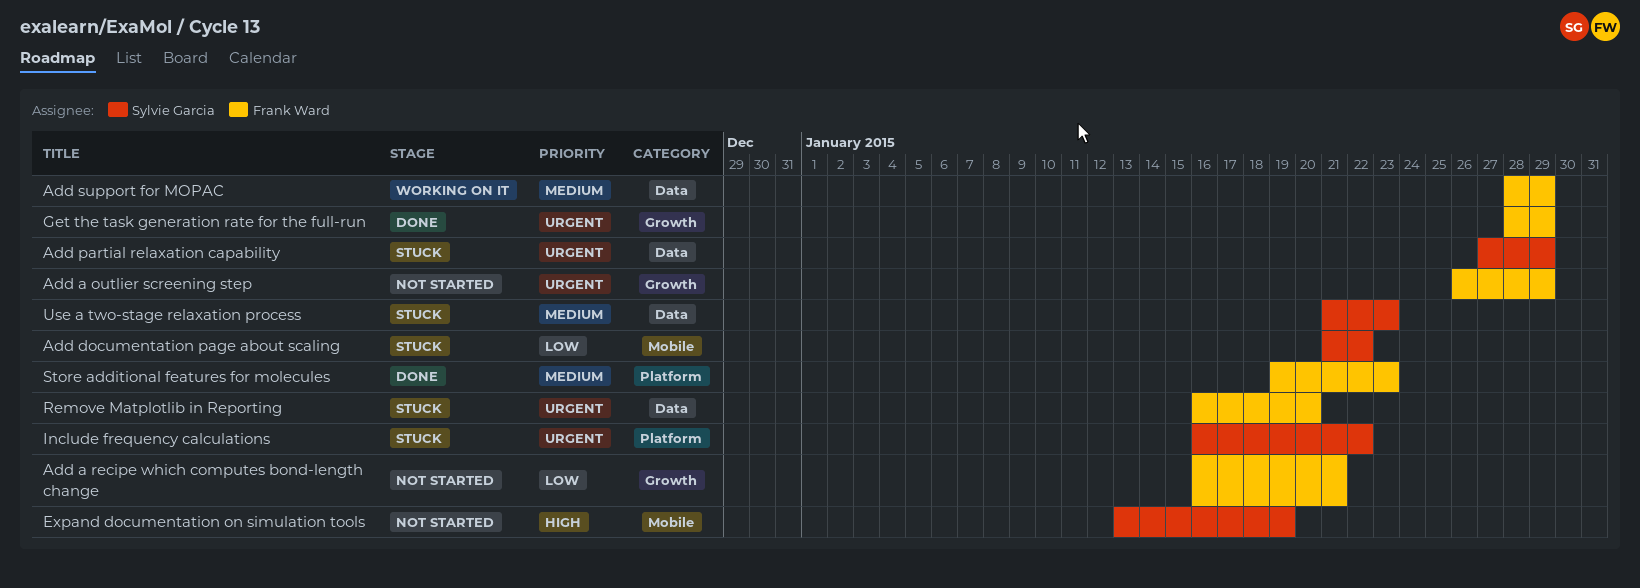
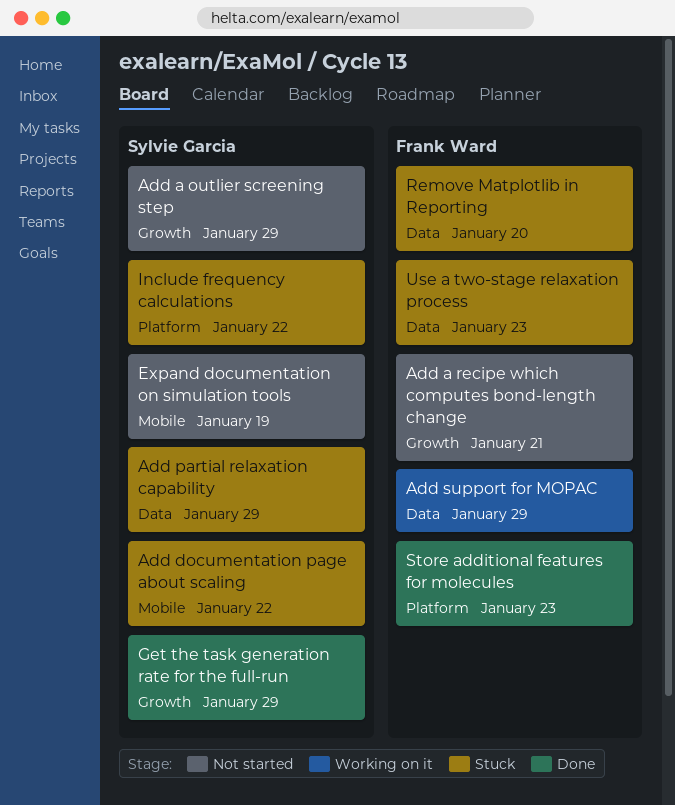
Add a outlier screening step, owner: Frank Ward -> Sylvie Garcia
Get the task generation rate for the full-run, owner: Frank Ward -> Sylvie Garcia
Use a two-stage relaxation process, owner: Sylvie Garcia -> Frank Ward

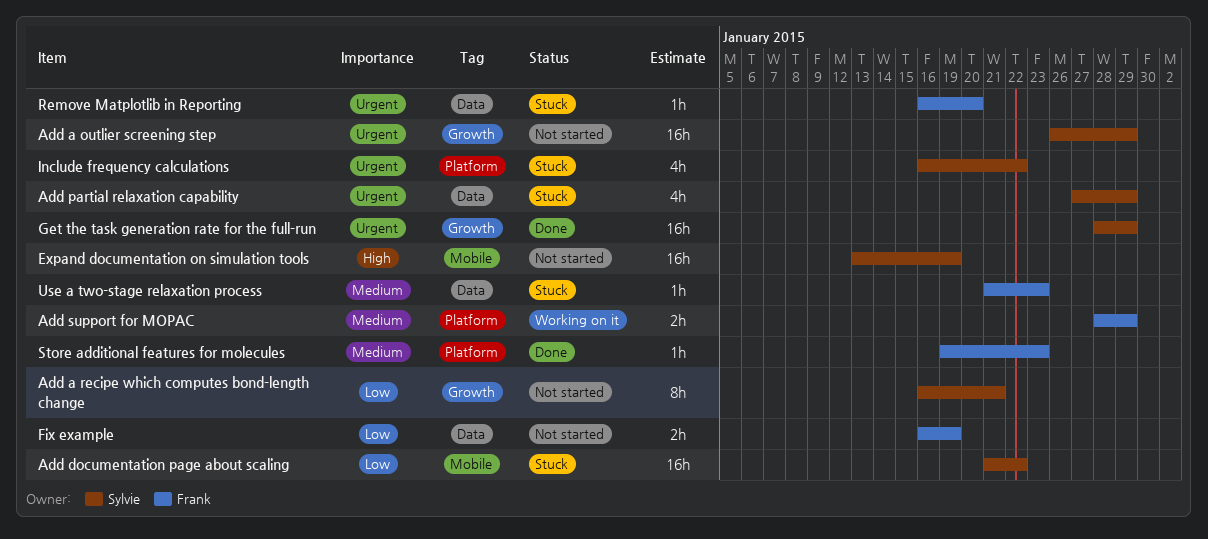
Add a recipe which computes bond-length change, owner: Frank Ward -> Sylvie Garcia
Add support for MOPAC, label: Data -> Platform
Fix example: none -> present

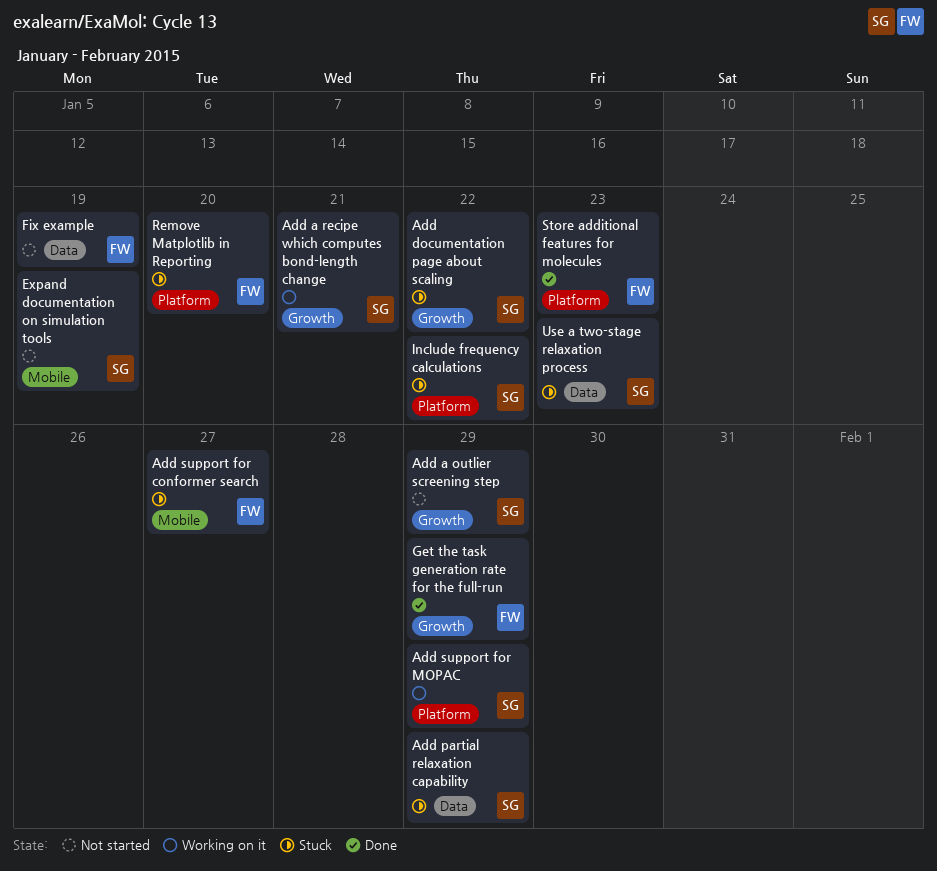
Add a recipe which computes bond-length change, status: Not started -> Working on it
Add documentation page about scaling, label: Mobile -> Growth
Add support for conformer search: none -> present
Add support for MOPAC, owner: Frank -> Sylvie
Get the task generation rate for the full-run, owner: Sylvie -> Frank
Remove Matplotlib in Reporting, label: Data -> Platform
Use a two-stage relaxation process, owner: Frank -> Sylvie

